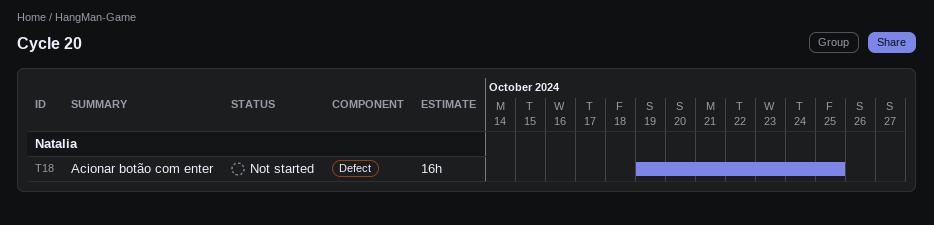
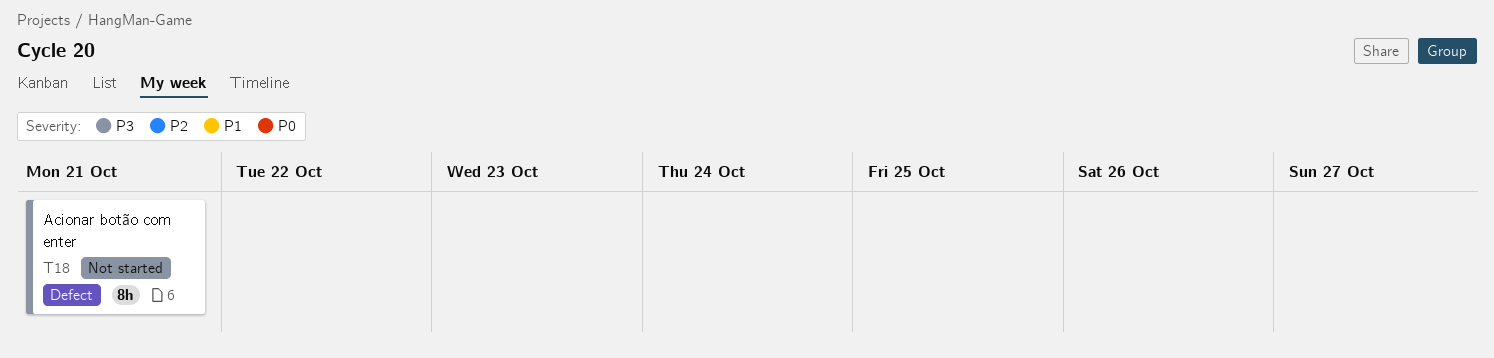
T18, estimate: 16h -> 8h
T18, due: Oct 25 -> Oct 21

